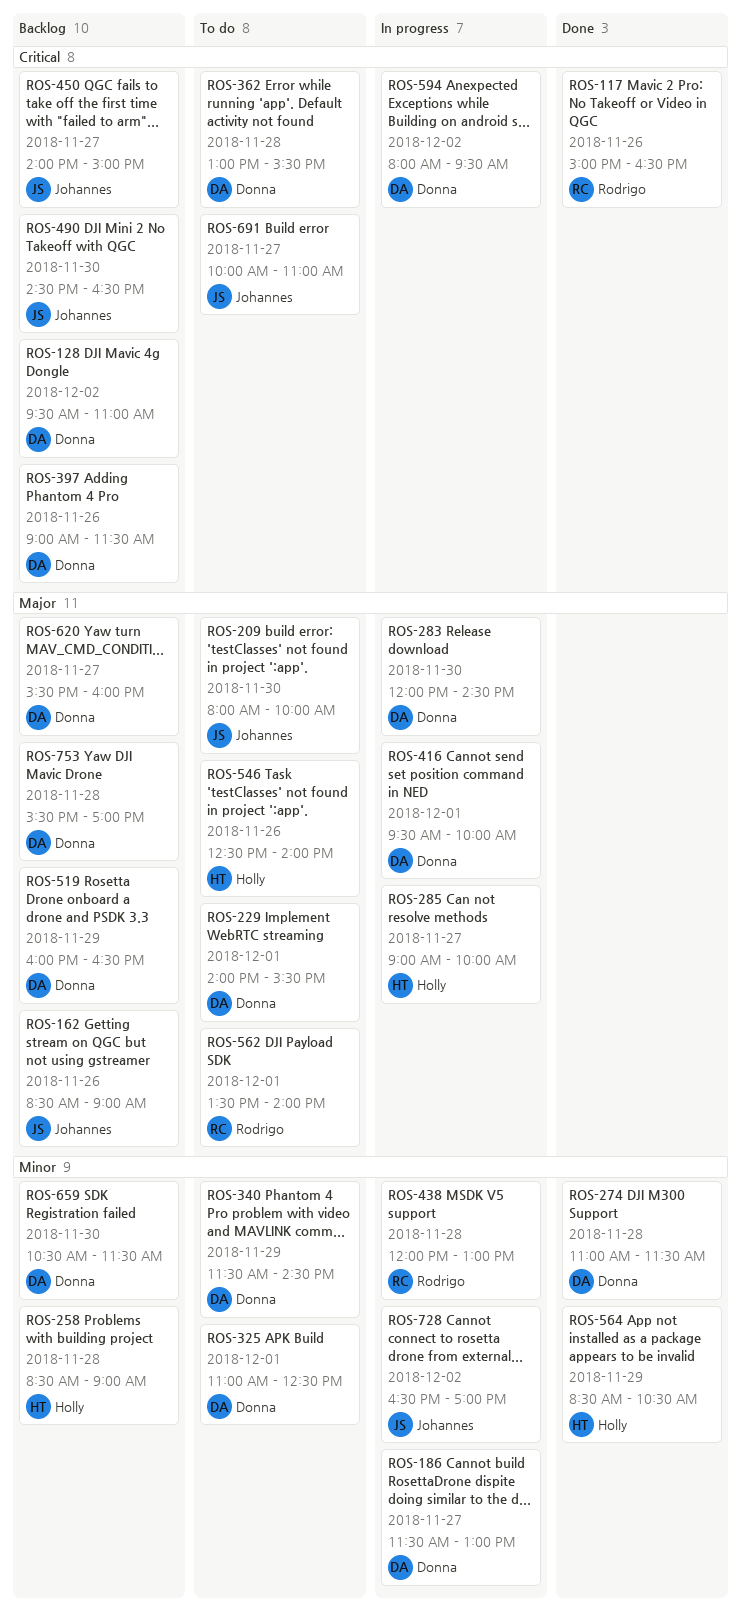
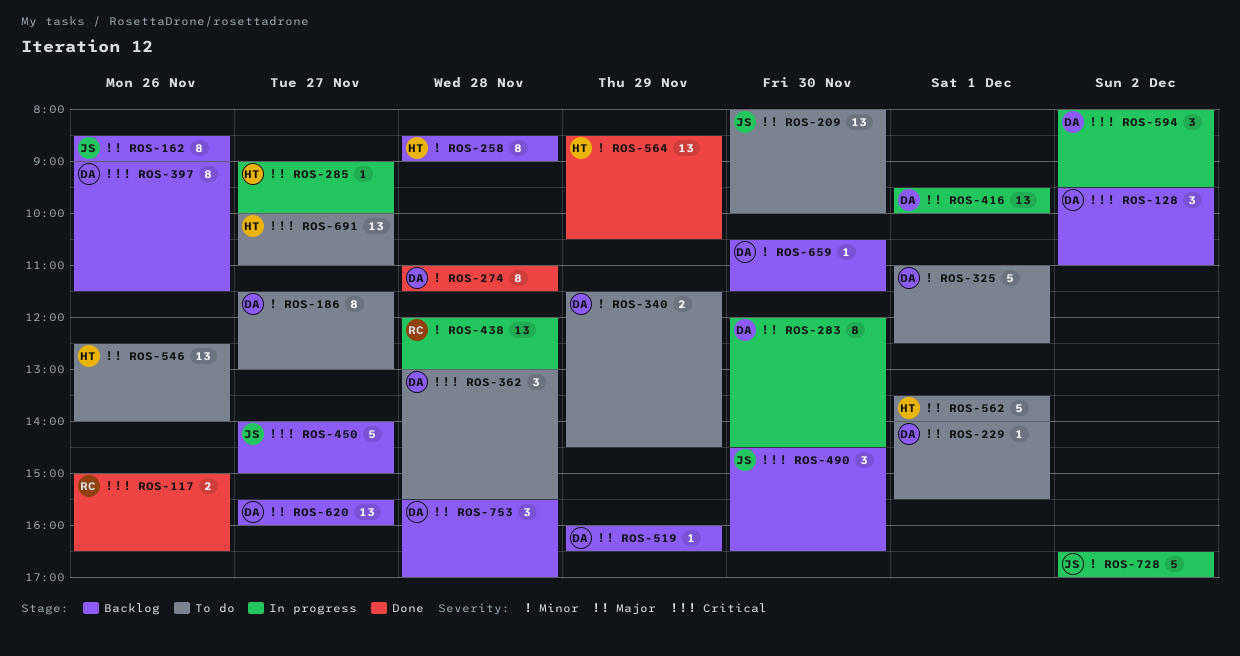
ROS-186, status: In progress -> To do
ROS-562, owner: Rodrigo -> Holly
ROS-691, owner: Johannes -> Holly

